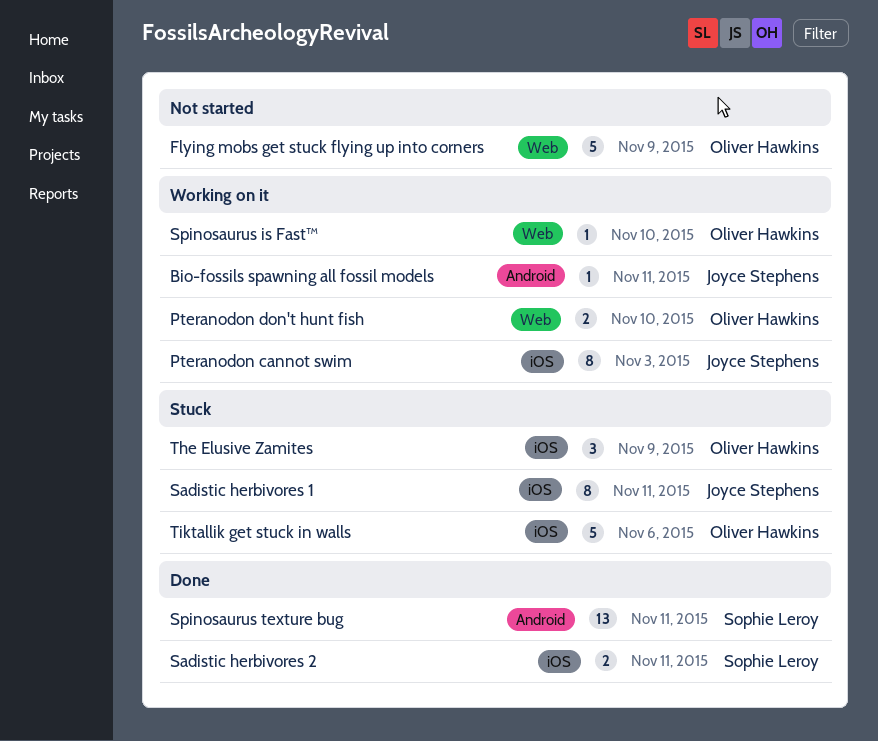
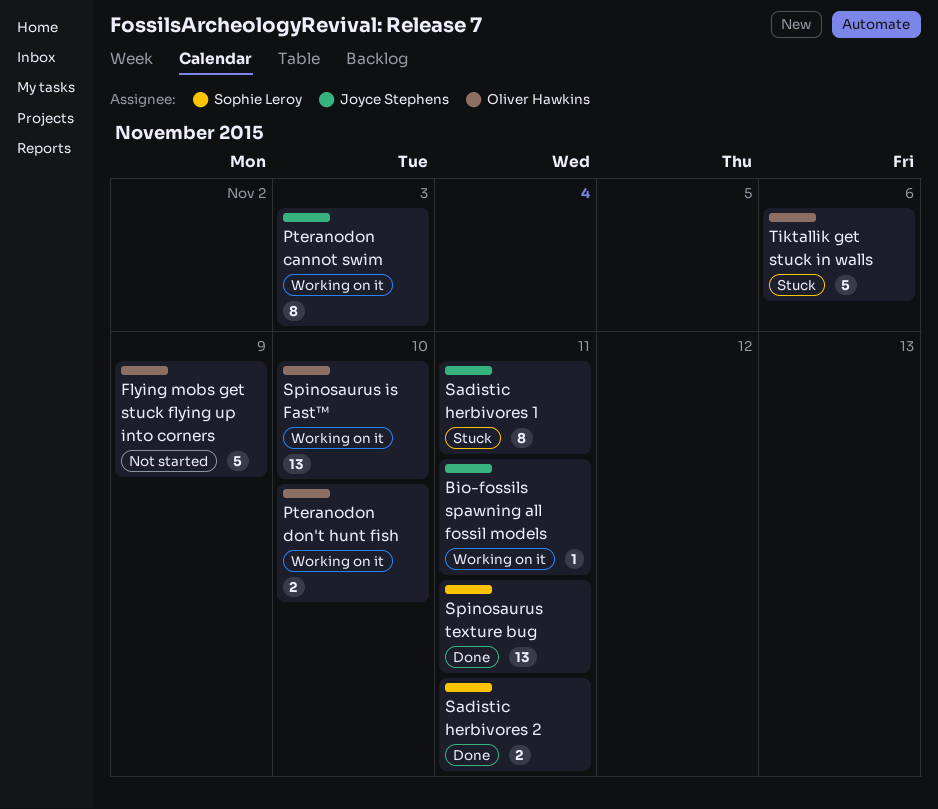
Spinosaurus is Fast™, estimate: 1 -> 13
The Elusive Zamites: present -> none

